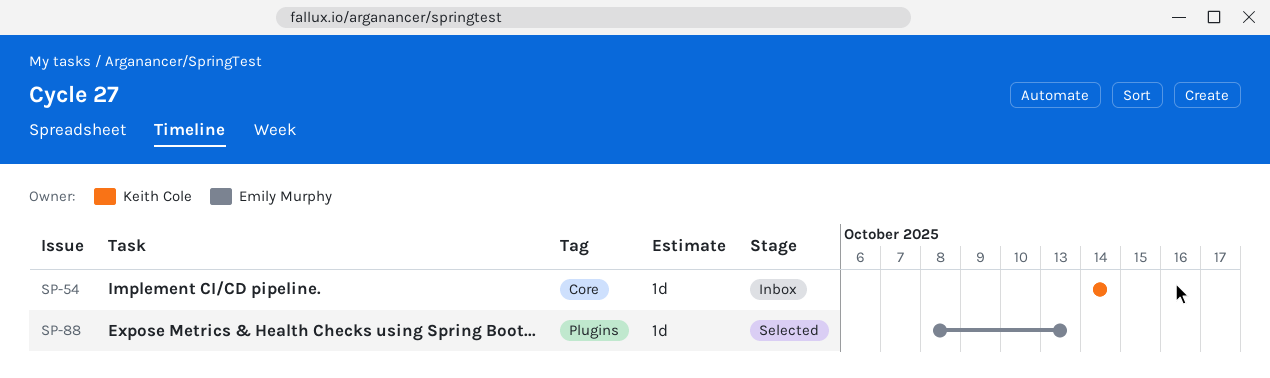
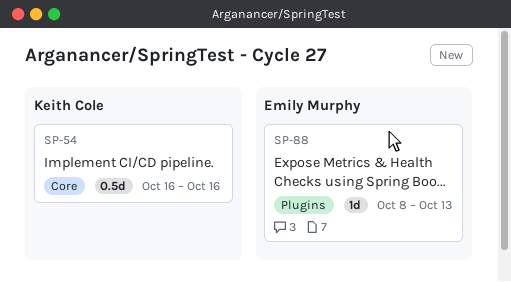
SP-54, estimate: 1d -> 0.5d
SP-54, start: Oct 14 -> Oct 16
SP-54, due: Oct 14 -> Oct 16

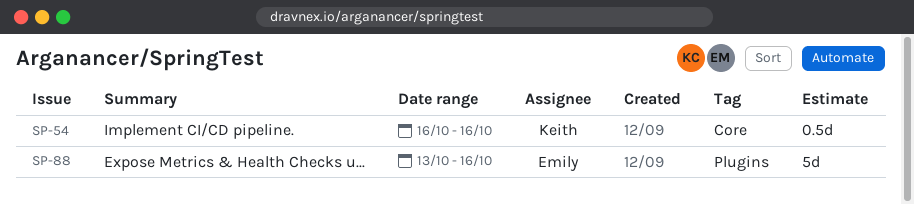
SP-88, estimate: 1d -> 5d
SP-88, start: Oct 8 -> Oct 13
SP-88, due: Oct 13 -> Oct 16

